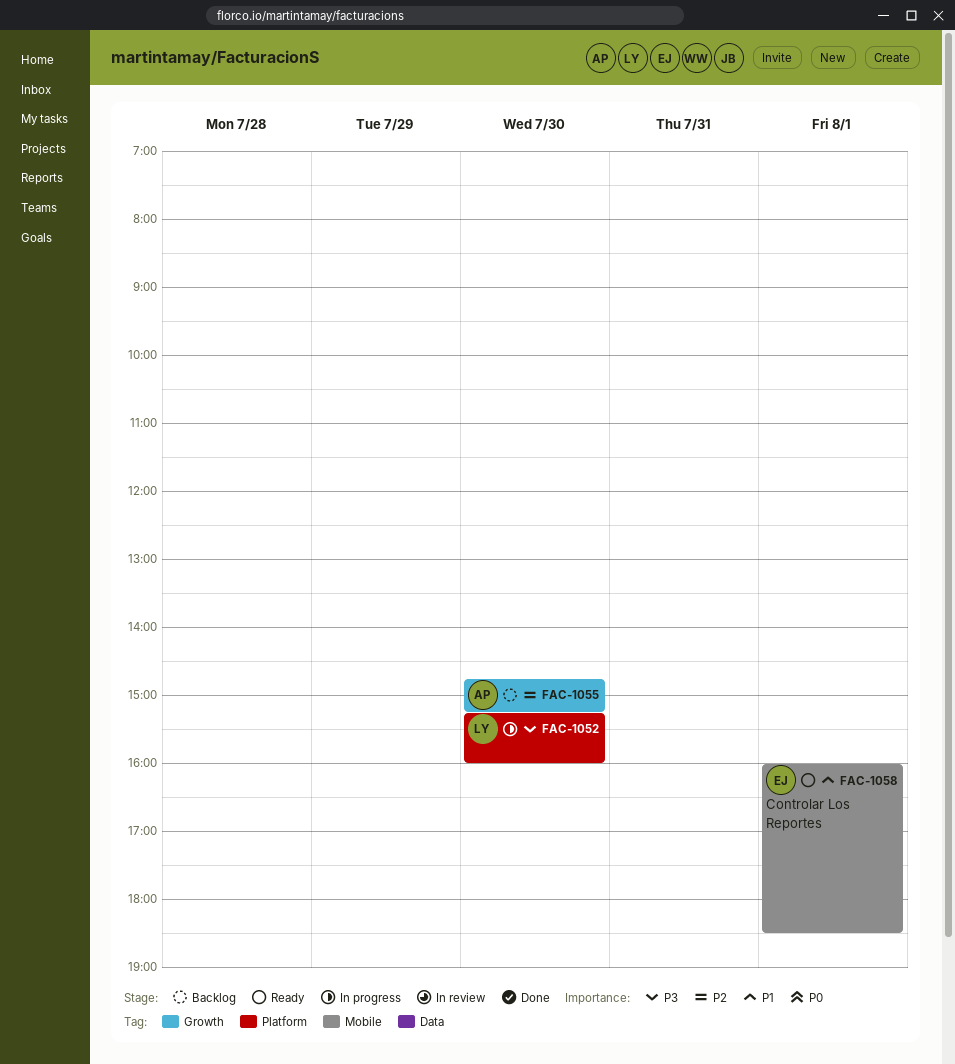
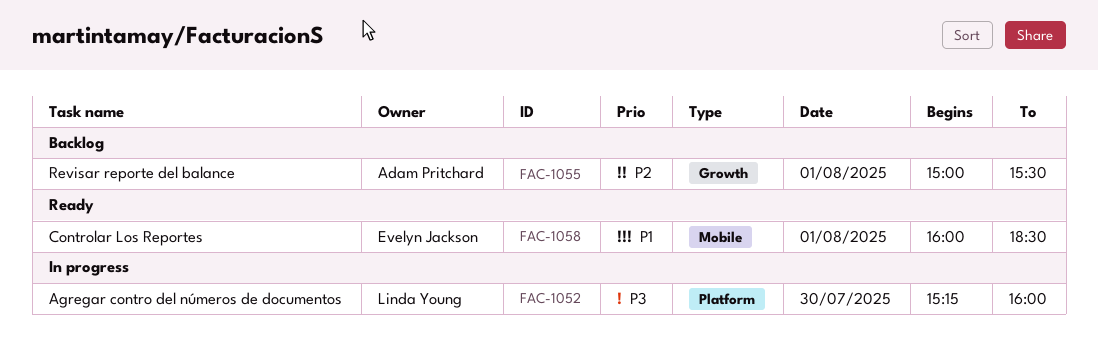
FAC-1055, day: Jul 30 -> Aug 1
FAC-1055, begins: 14:45 -> 15:00
FAC-1055, ends: 15:15 -> 15:30

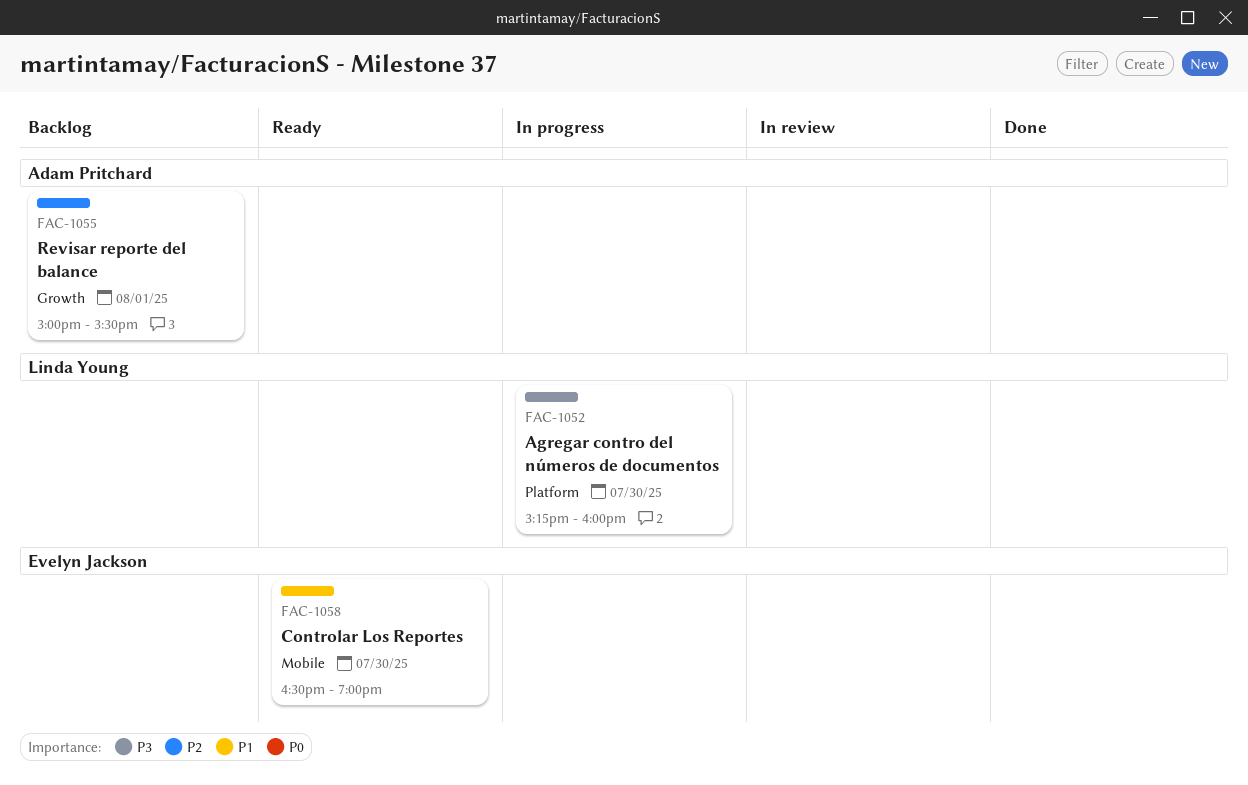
FAC-1058, day: Aug 1 -> Jul 30
FAC-1058, begins: 16:00 -> 16:30
FAC-1058, ends: 18:30 -> 19:00

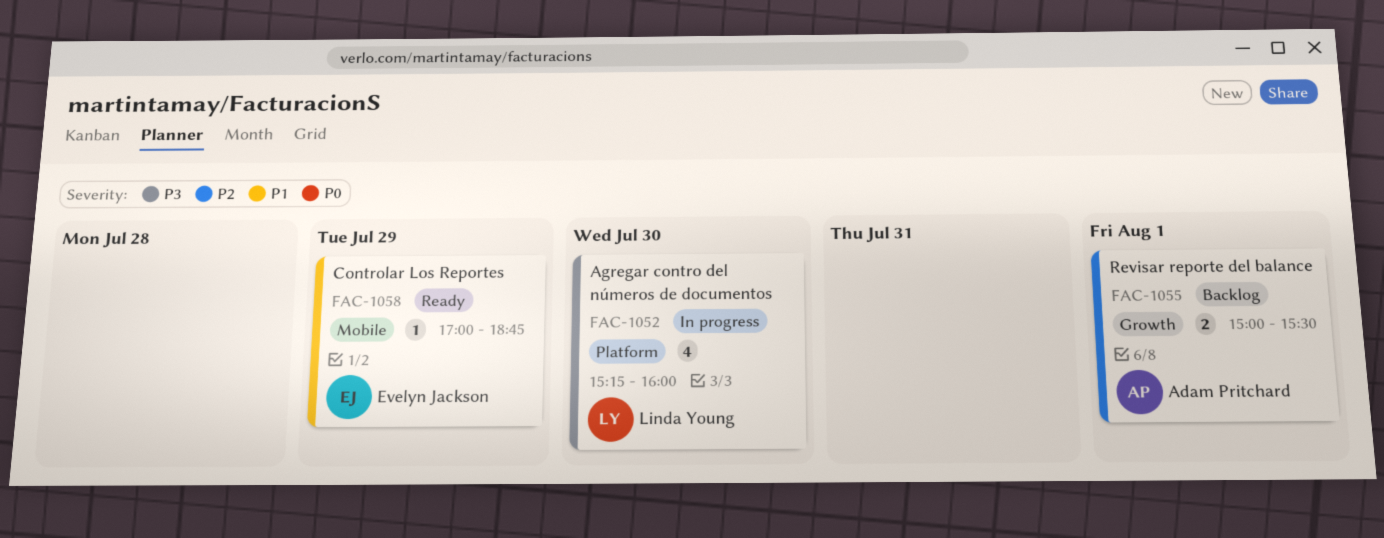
FAC-1058, day: Jul 30 -> Jul 29
FAC-1058, begins: 16:30 -> 17:00
FAC-1058, ends: 19:00 -> 18:45

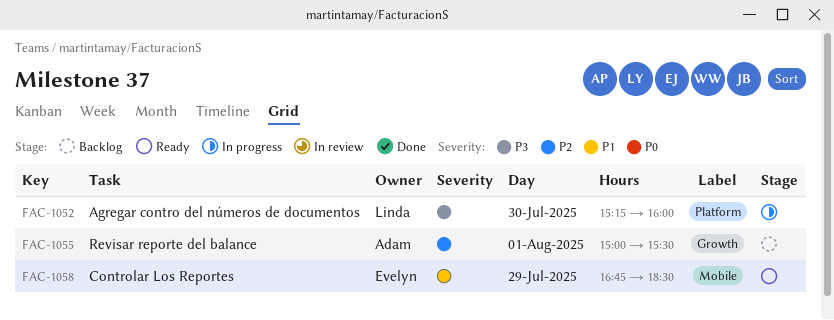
FAC-1058, begins: 17:00 -> 16:45
FAC-1058, ends: 18:45 -> 18:30

